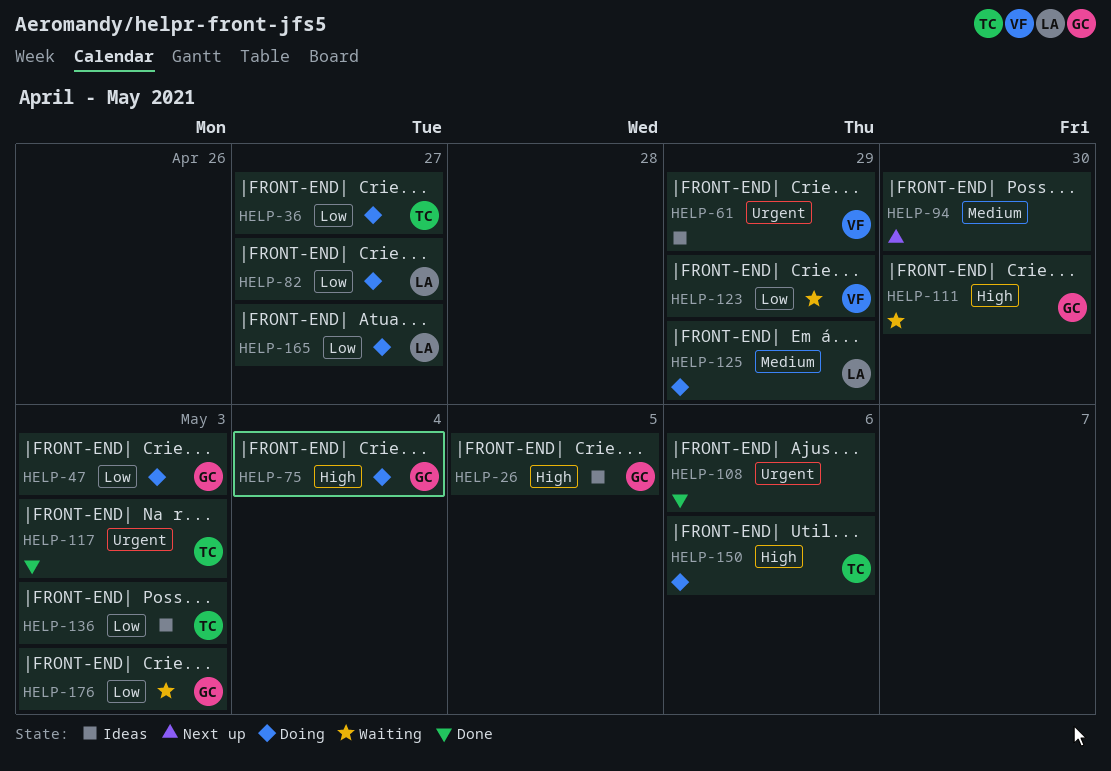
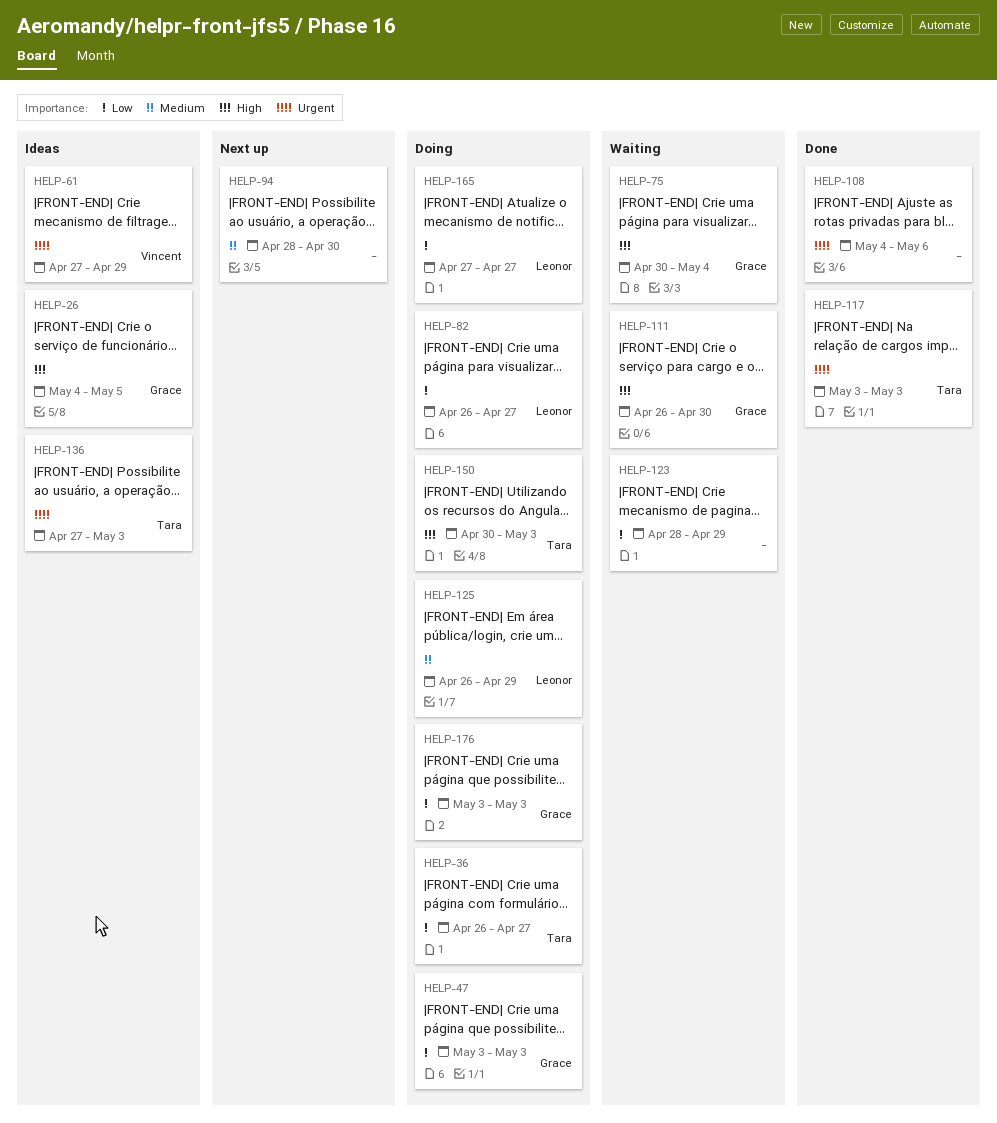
HELP-75, status: Doing -> Waiting
HELP-123, owner: Vincent -> none
HELP-136, priority: Low -> Urgent
HELP-150, due: May 6 -> May 3
HELP-176, status: Waiting -> Doing

